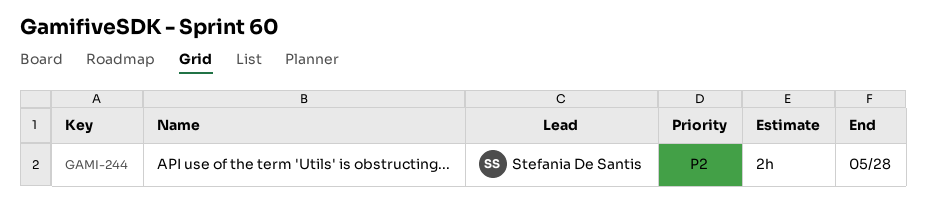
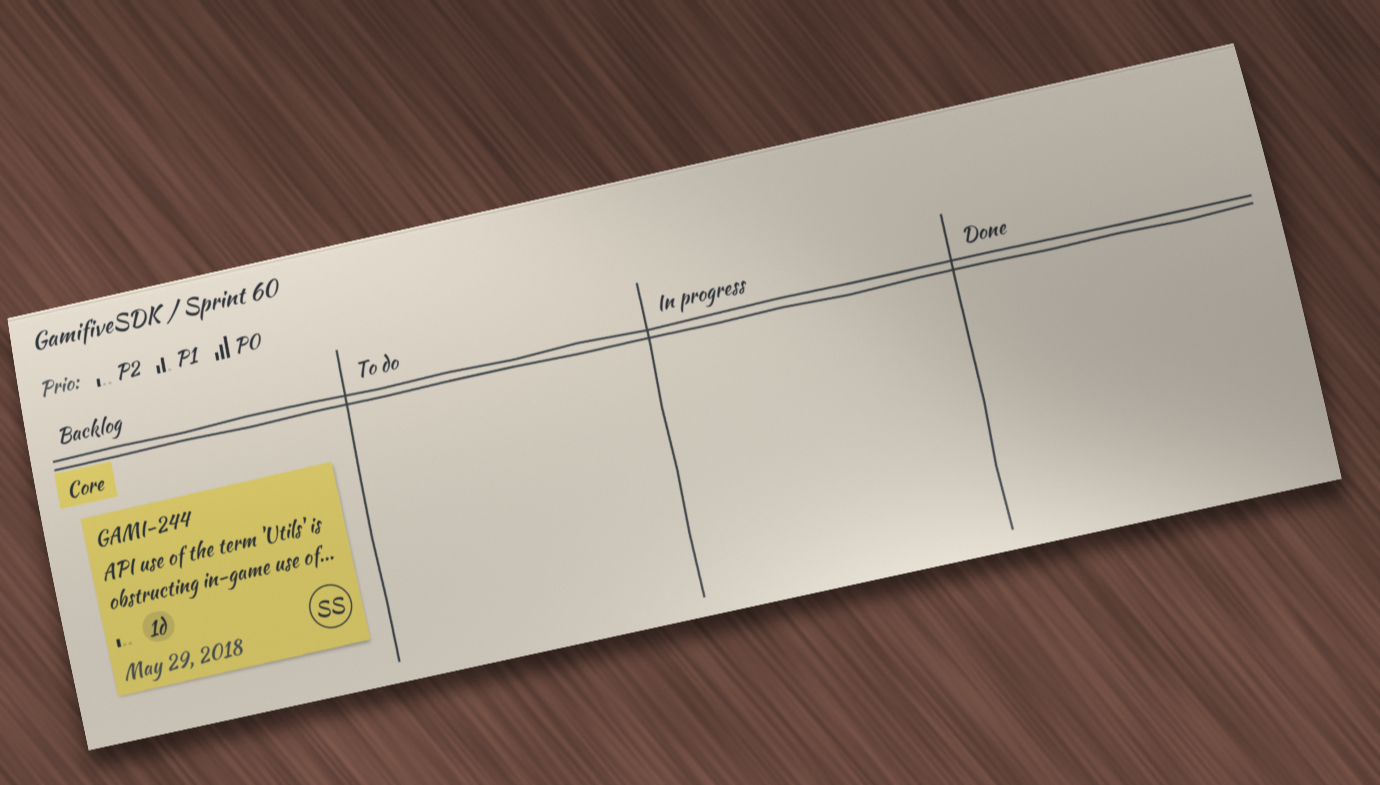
GAMI-244, estimate: 2h -> 1d
GAMI-244, due: May 28 -> May 29

